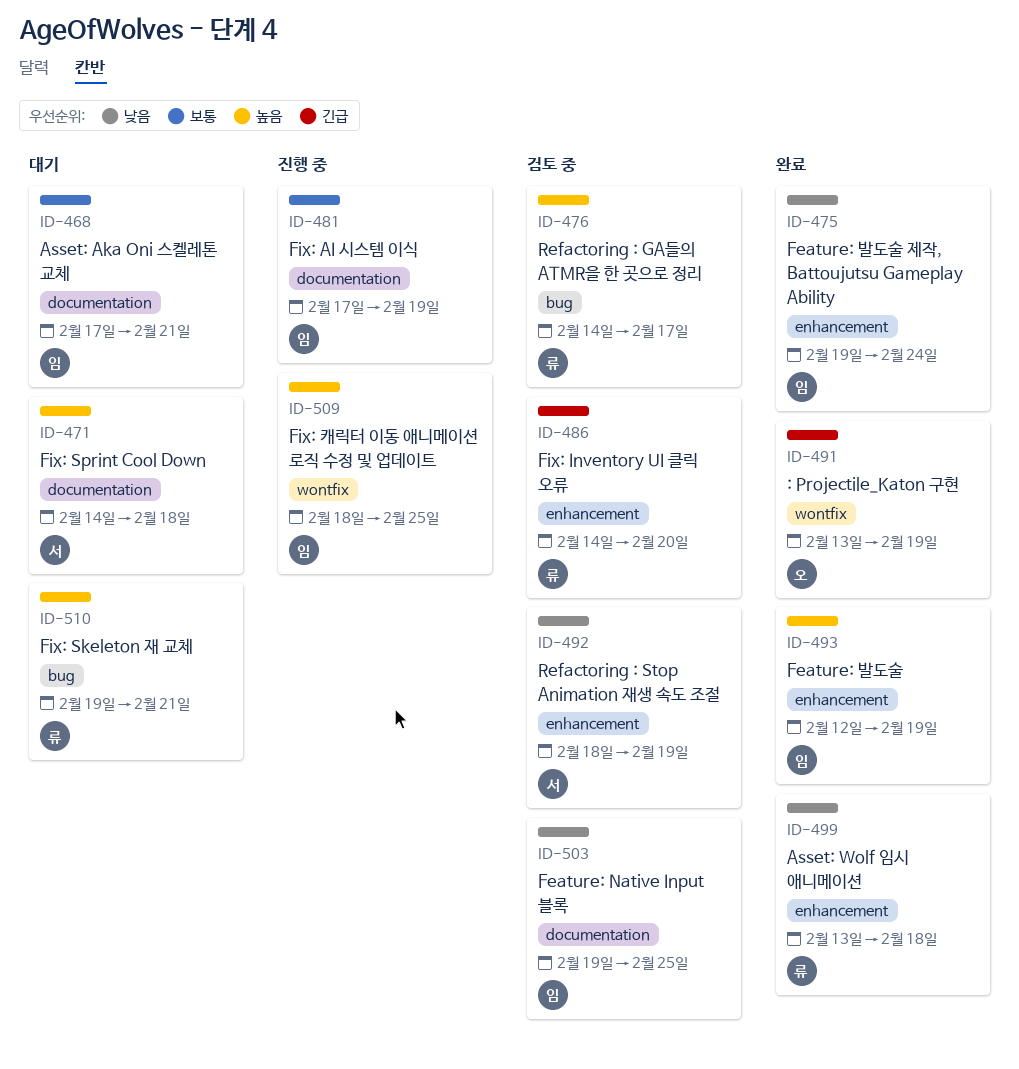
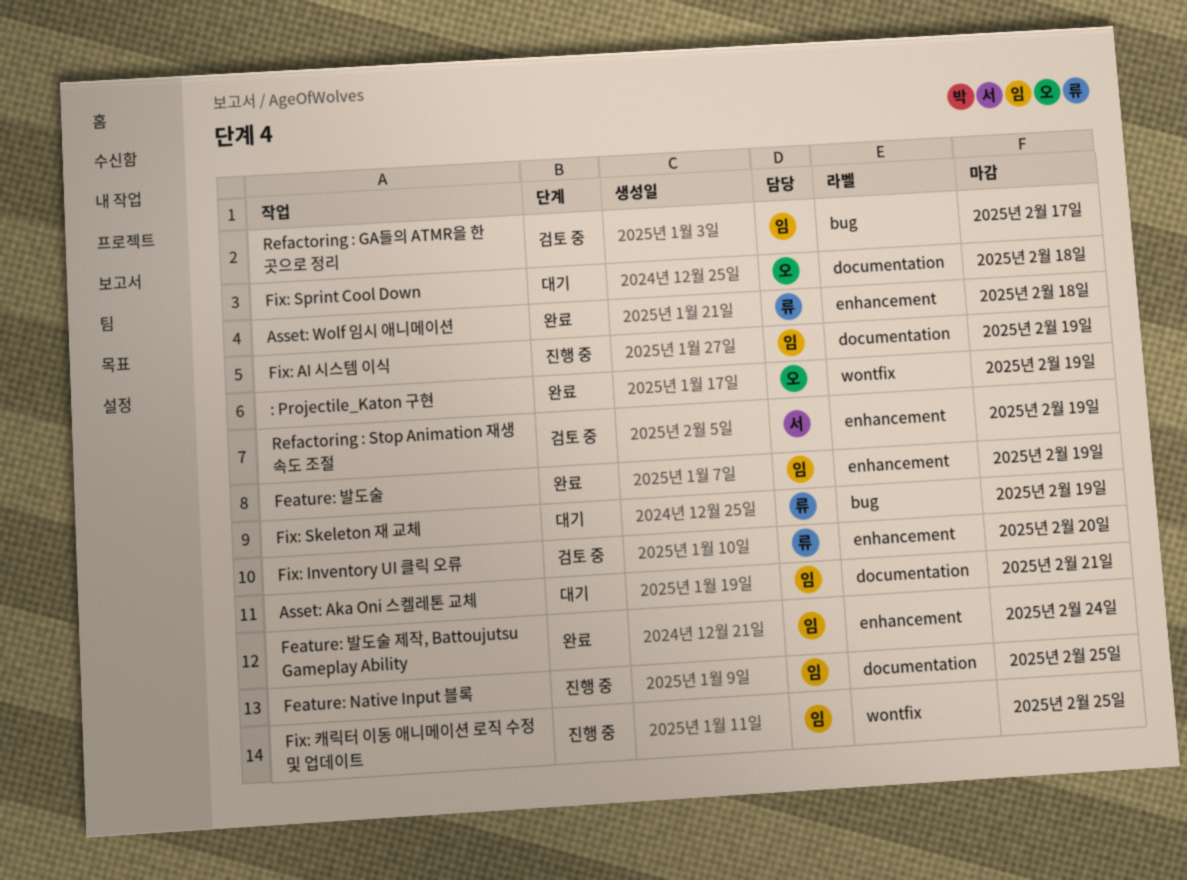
Feature: Native Input 블록, status: 검토 중 -> 진행 중
Fix: Skeleton 재 교체, due: Feb 21 -> Feb 19
Fix: Sprint Cool Down, owner: 서 -> 오
Refactoring : GA들의 ATMR을 한 곳으로 정리, owner: 류 -> 임

